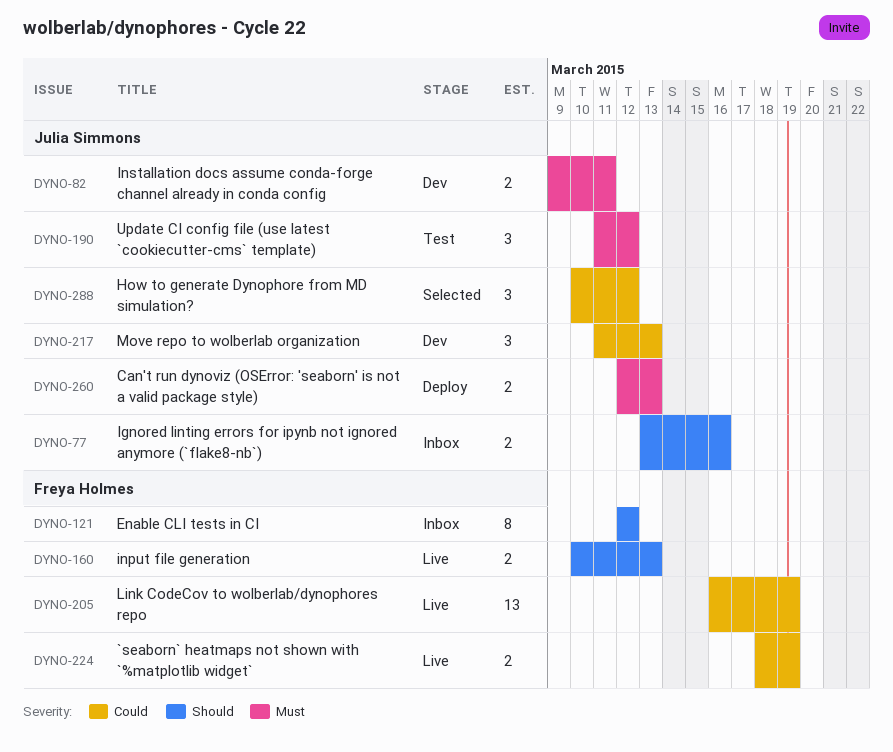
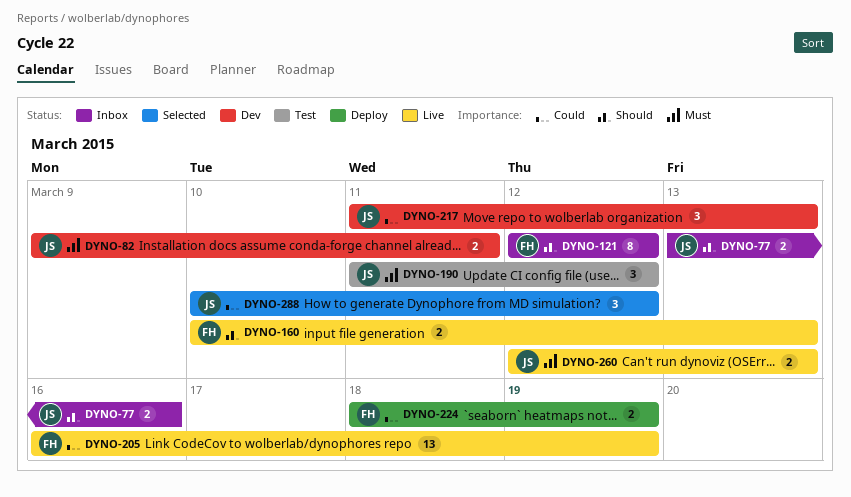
DYNO-224, status: Live -> Deploy
DYNO-260, status: Deploy -> Live

